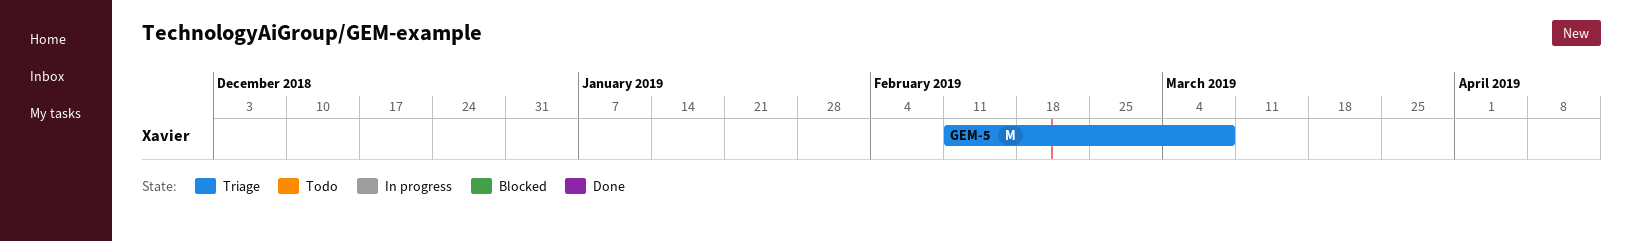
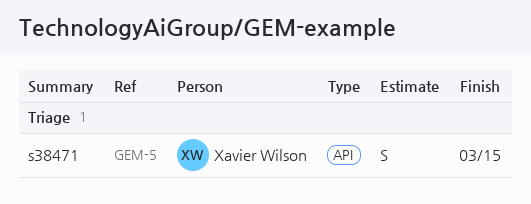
GEM-5, estimate: M -> S
GEM-5, due: Mar 8 -> Mar 15

